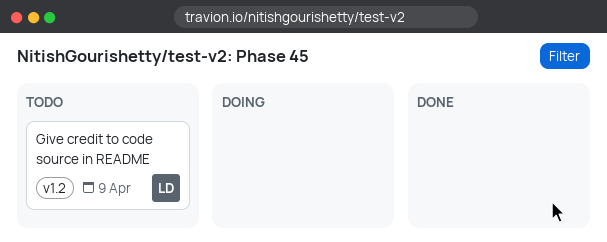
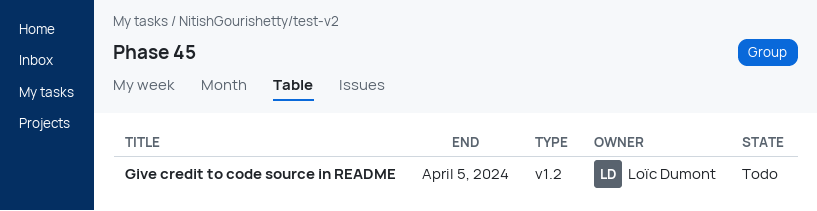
Give credit to code source in README, due: Apr 9 -> Apr 5

